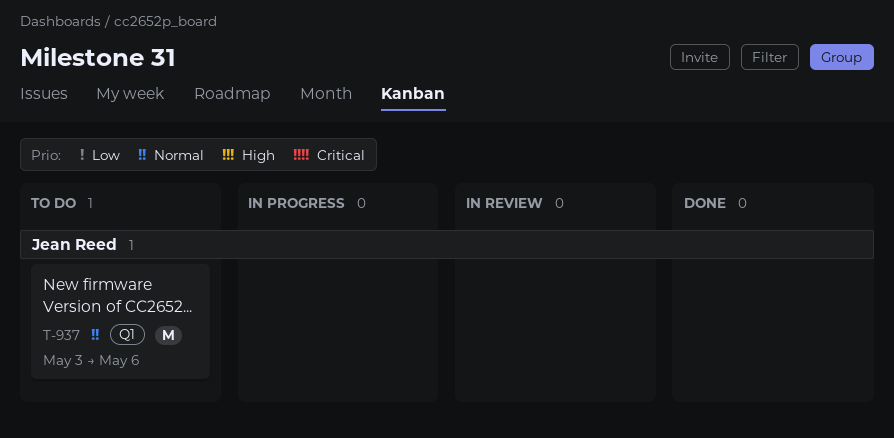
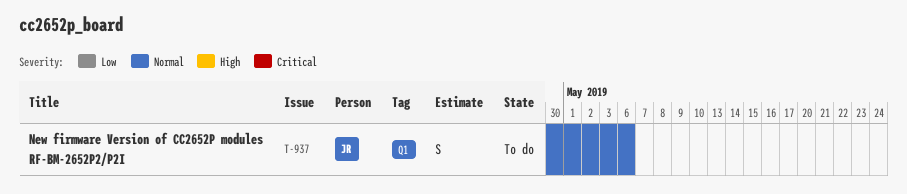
T-937, estimate: M -> S
T-937, start: May 3 -> Apr 30

